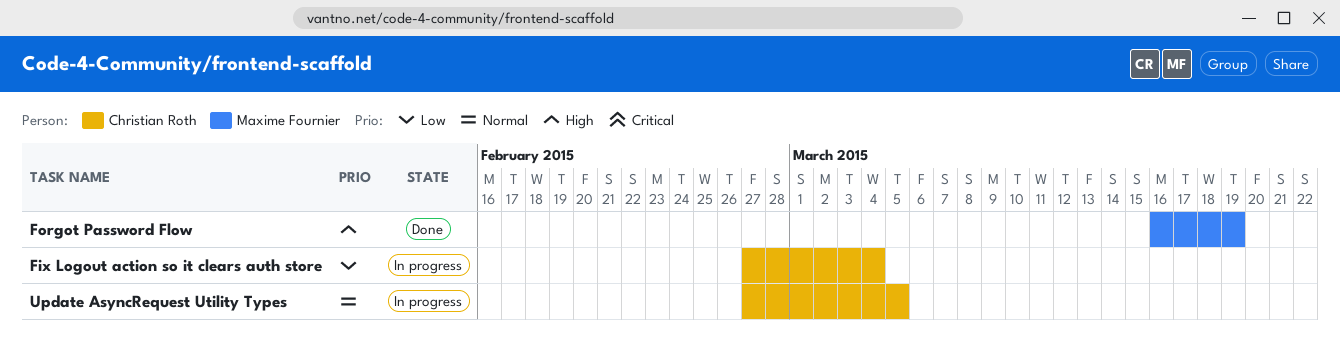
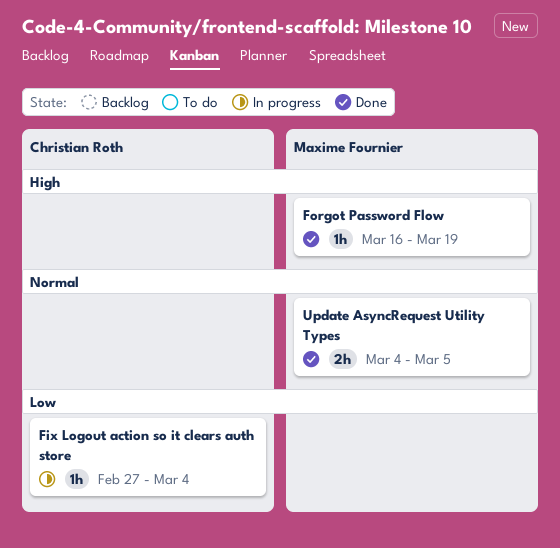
Update AsyncRequest Utility Types, status: In progress -> Done
Update AsyncRequest Utility Types, owner: Christian Roth -> Maxime Fournier
Update AsyncRequest Utility Types, start: Feb 27 -> Mar 4

